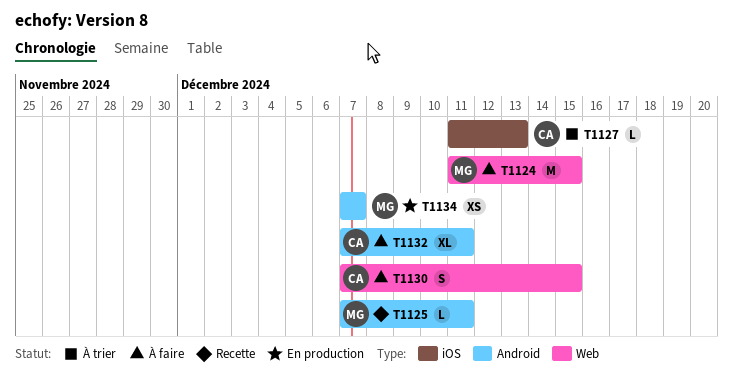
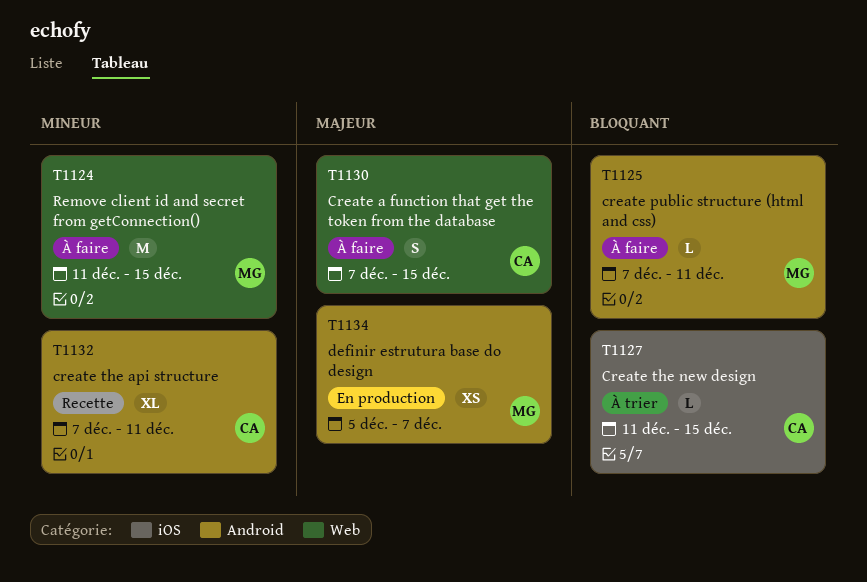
T1125, status: Recette -> À faire
T1127, due: Dec 13 -> Dec 15
T1132, status: À faire -> Recette
T1134, start: Dec 7 -> Dec 5

